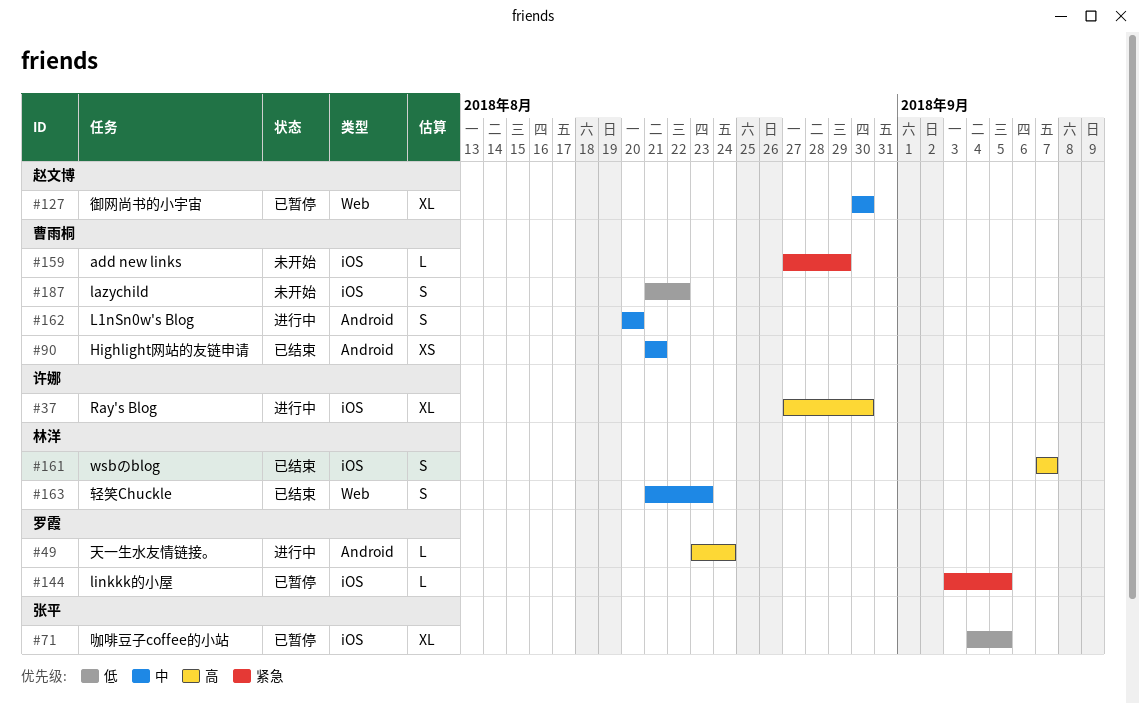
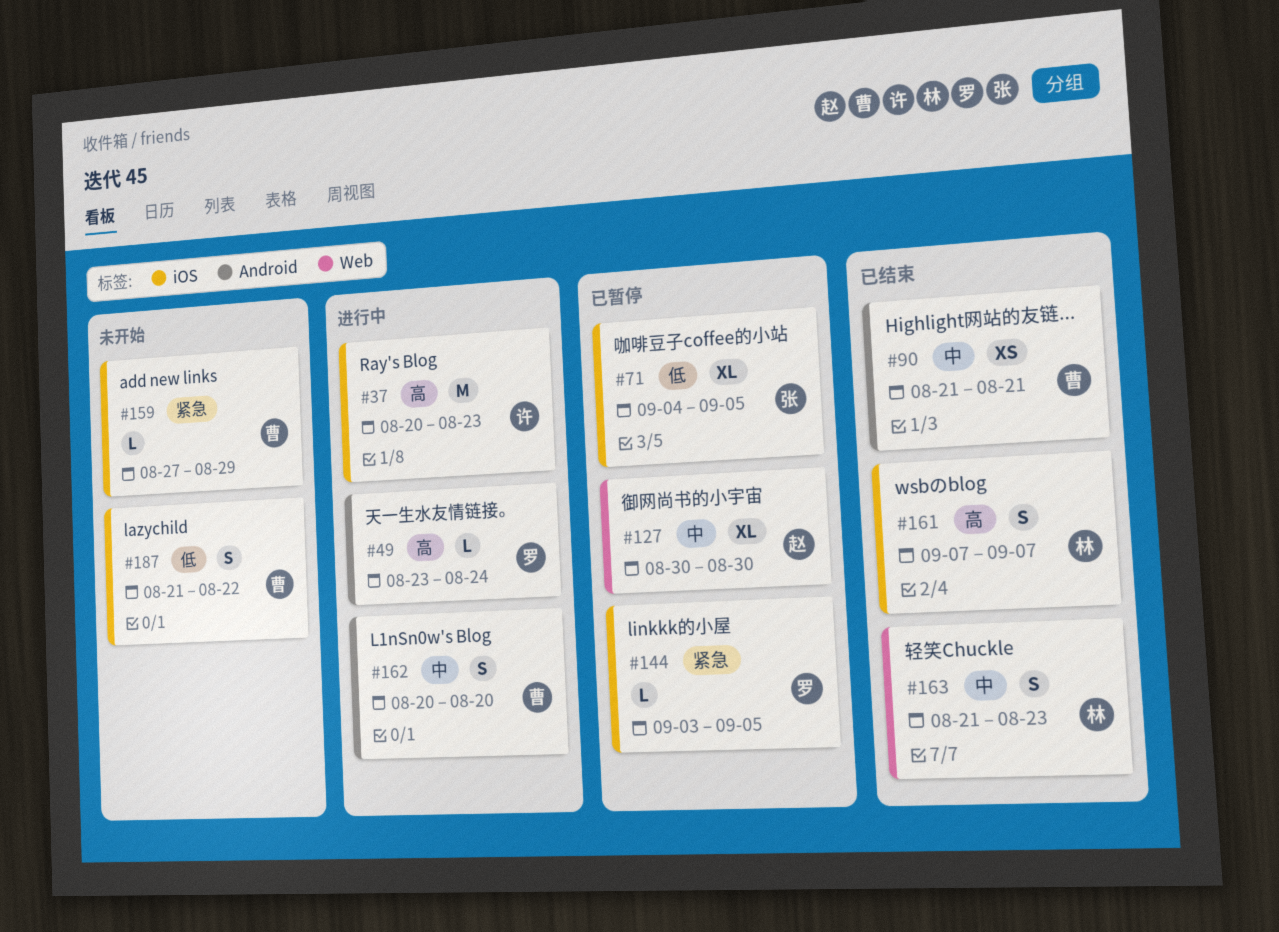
#37, estimate: XL -> M
#37, start: Aug 27 -> Aug 20
#37, due: Aug 30 -> Aug 23

